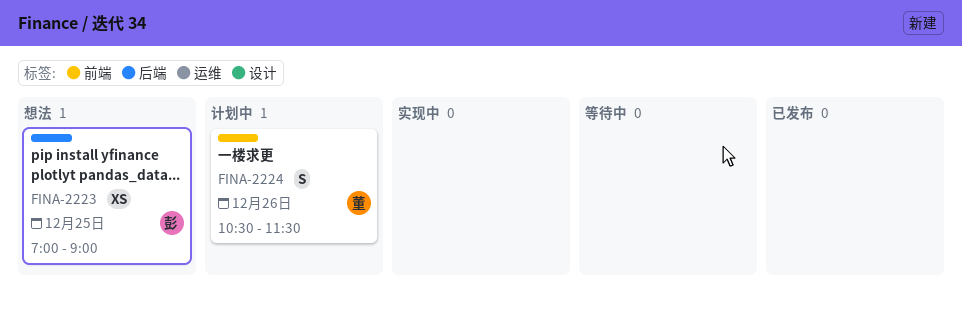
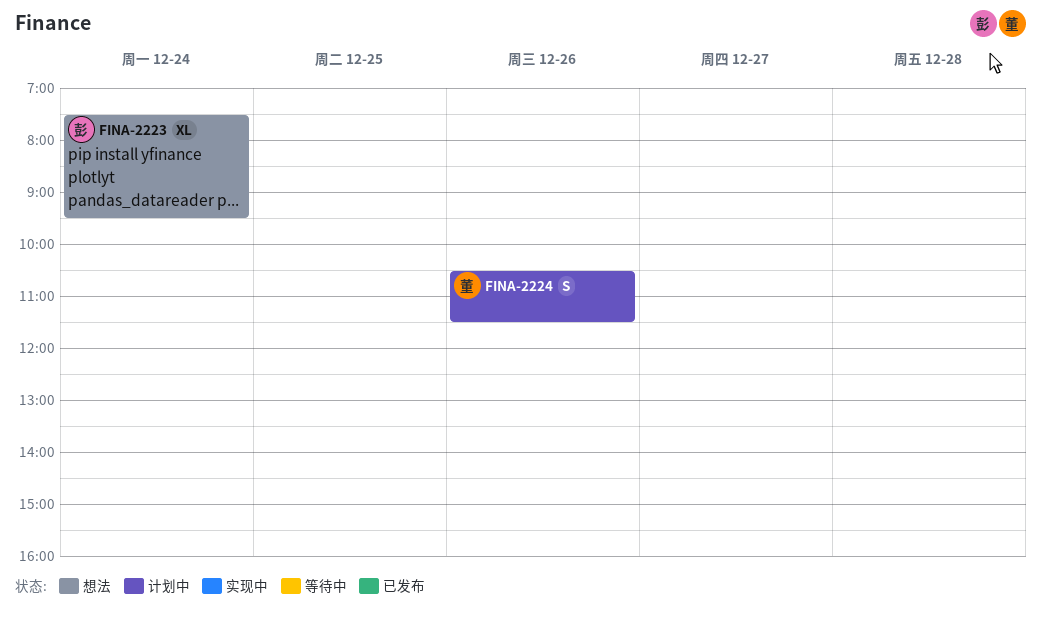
FINA-2223, estimate: XS -> XL
FINA-2223, day: Dec 25 -> Dec 24
FINA-2223, begins: 07:00 -> 07:30
FINA-2223, ends: 09:00 -> 09:30

